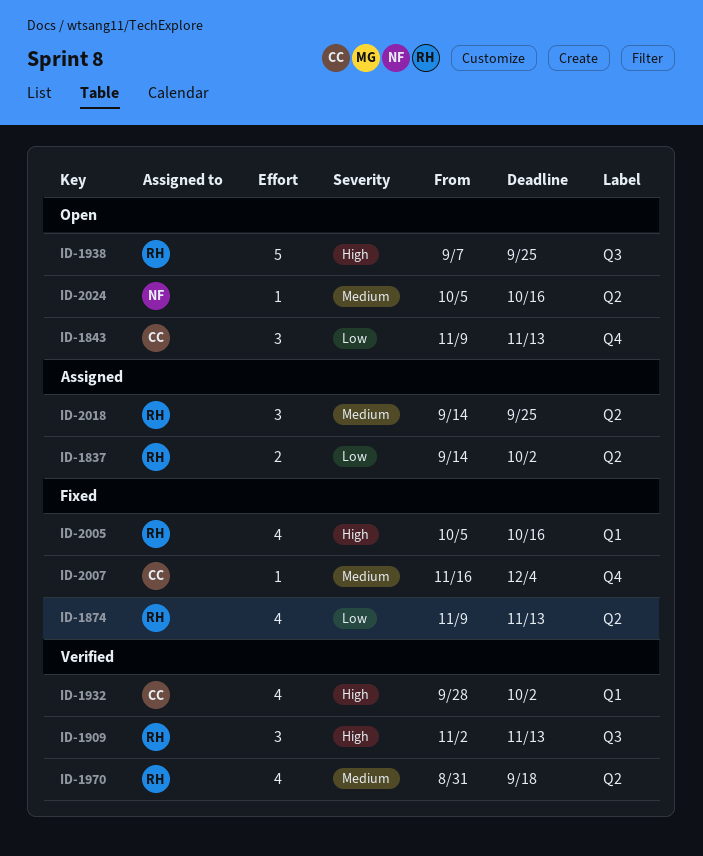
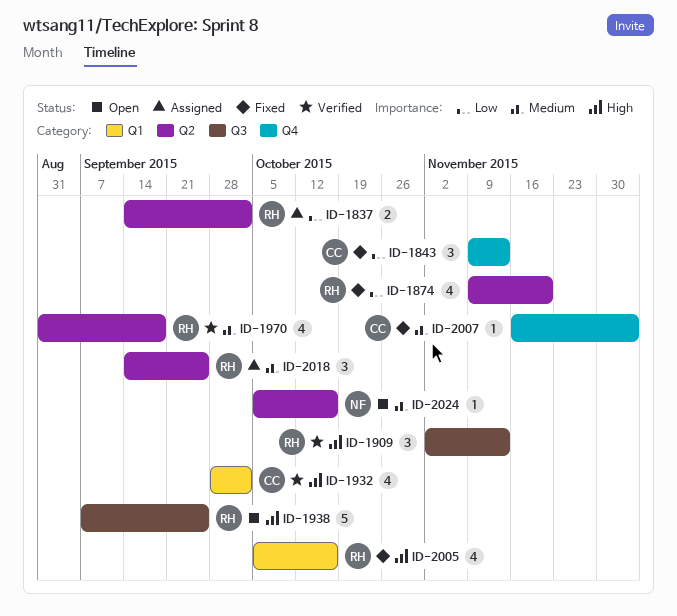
ID-1843, status: Open -> Fixed
ID-1874, due: Nov 13 -> Nov 20

